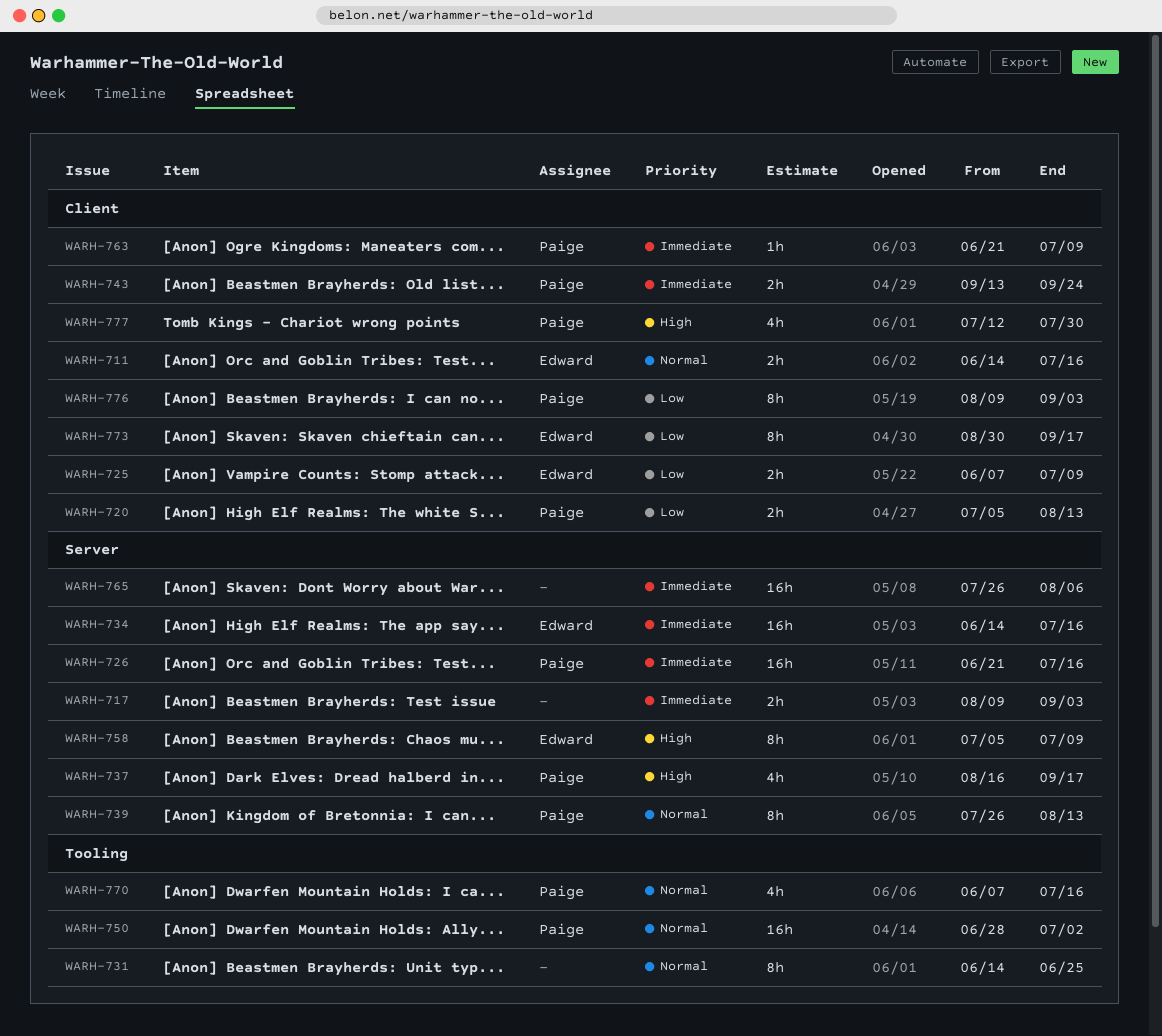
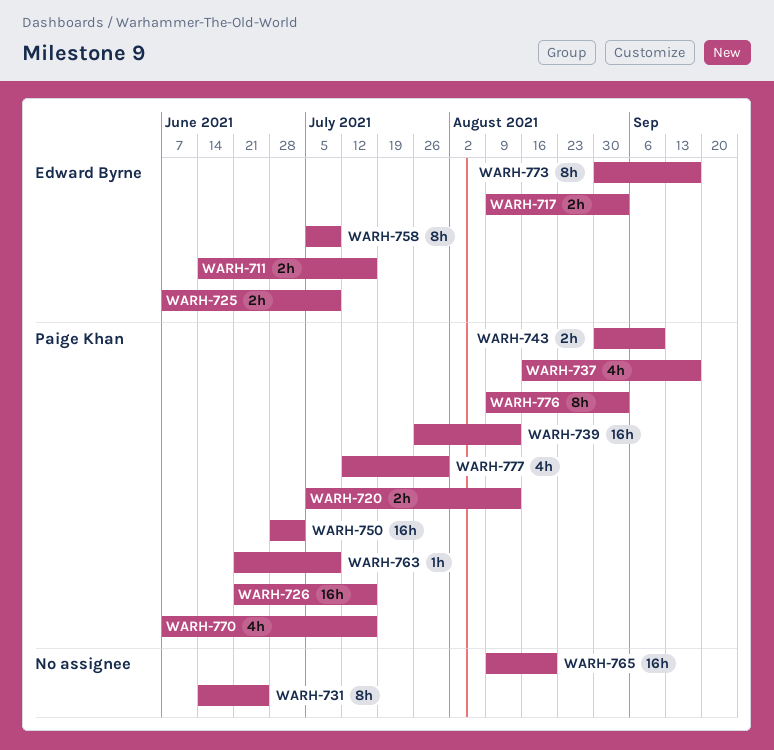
WARH-717, owner: none -> Edward Byrne
WARH-734: present -> none
WARH-739, estimate: 8h -> 16h
WARH-743, start: Sep 13 -> Aug 30
WARH-743, due: Sep 24 -> Sep 10
WARH-765, start: Jul 26 -> Aug 9
WARH-765, due: Aug 6 -> Aug 20

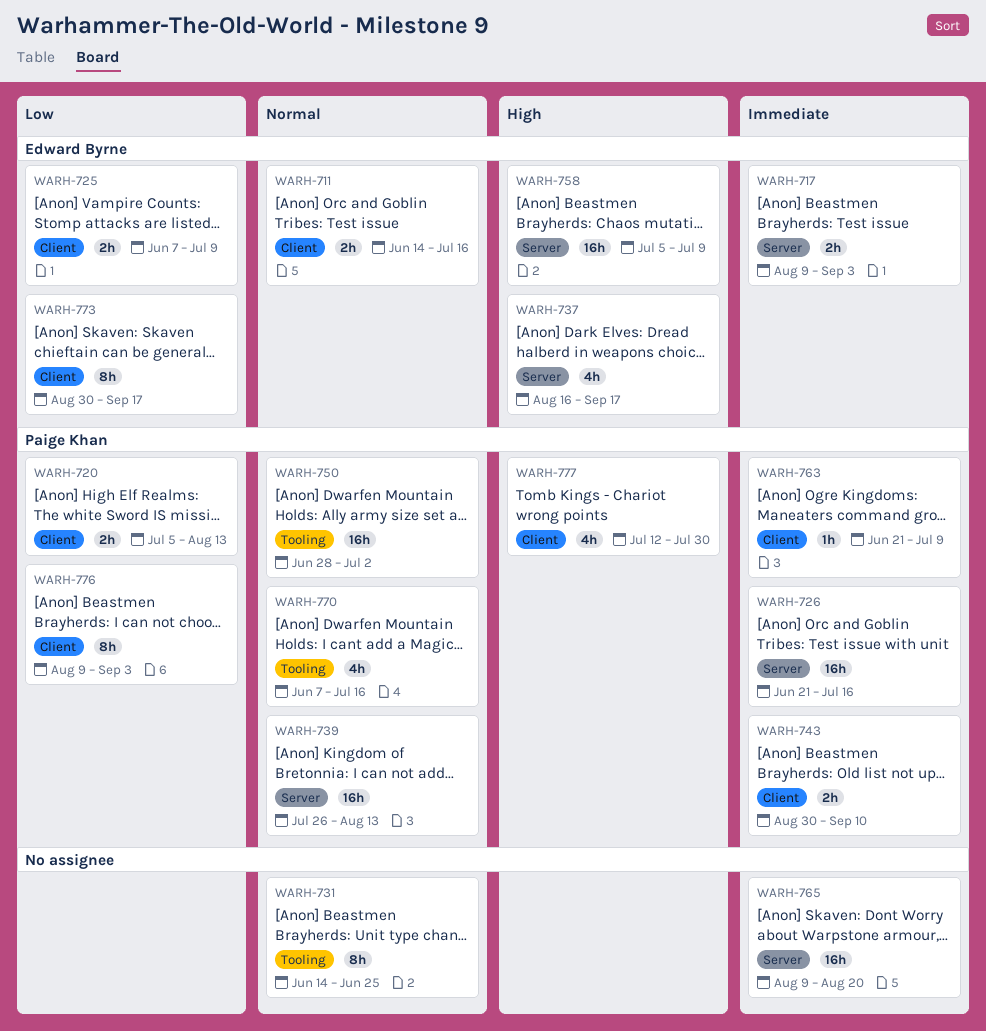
WARH-737, owner: Paige Khan -> Edward Byrne
WARH-758, estimate: 8h -> 16h

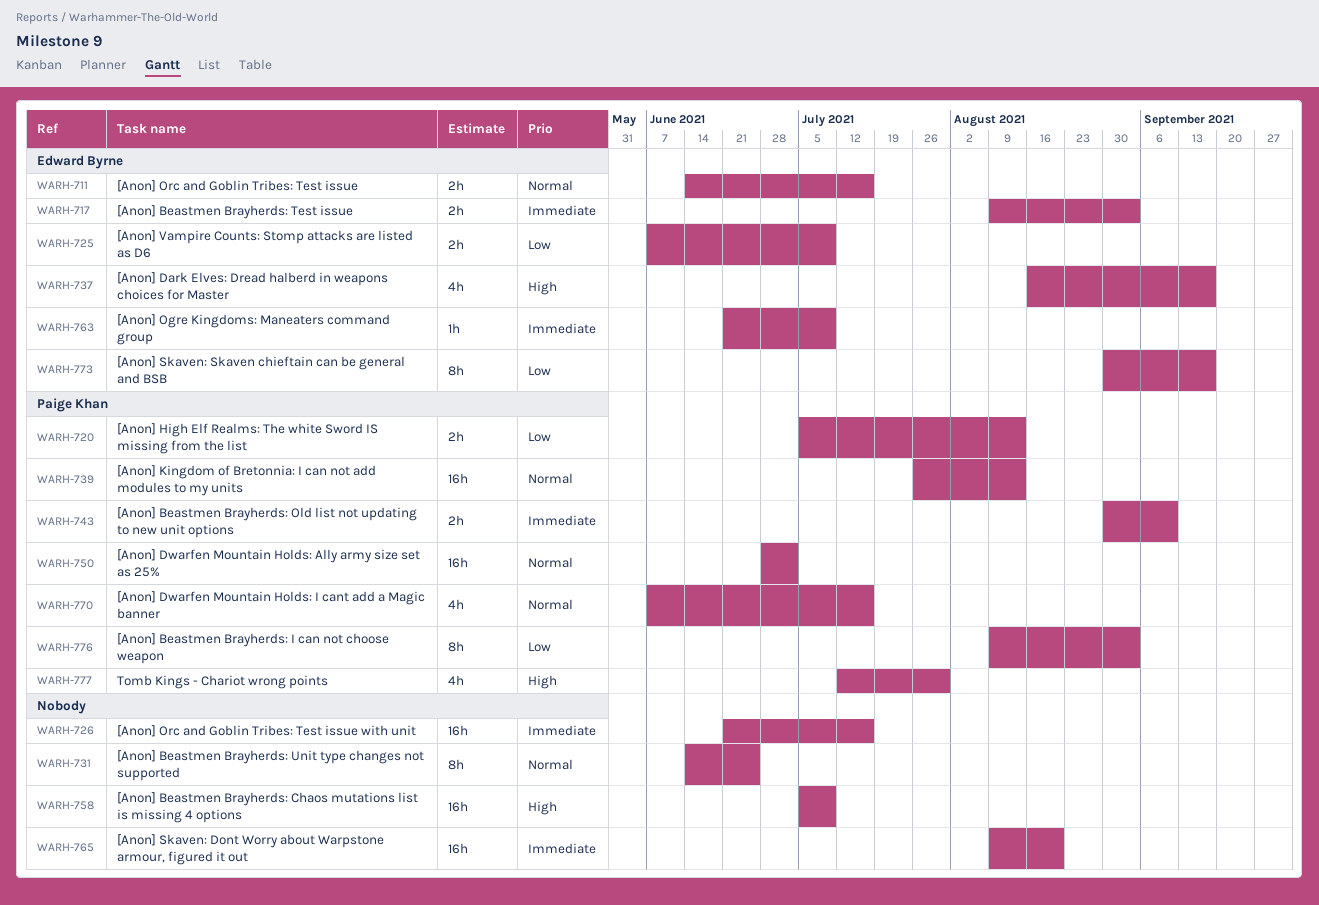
WARH-726, owner: Paige Khan -> none
WARH-758, owner: Edward Byrne -> none
WARH-763, owner: Paige Khan -> Edward Byrne

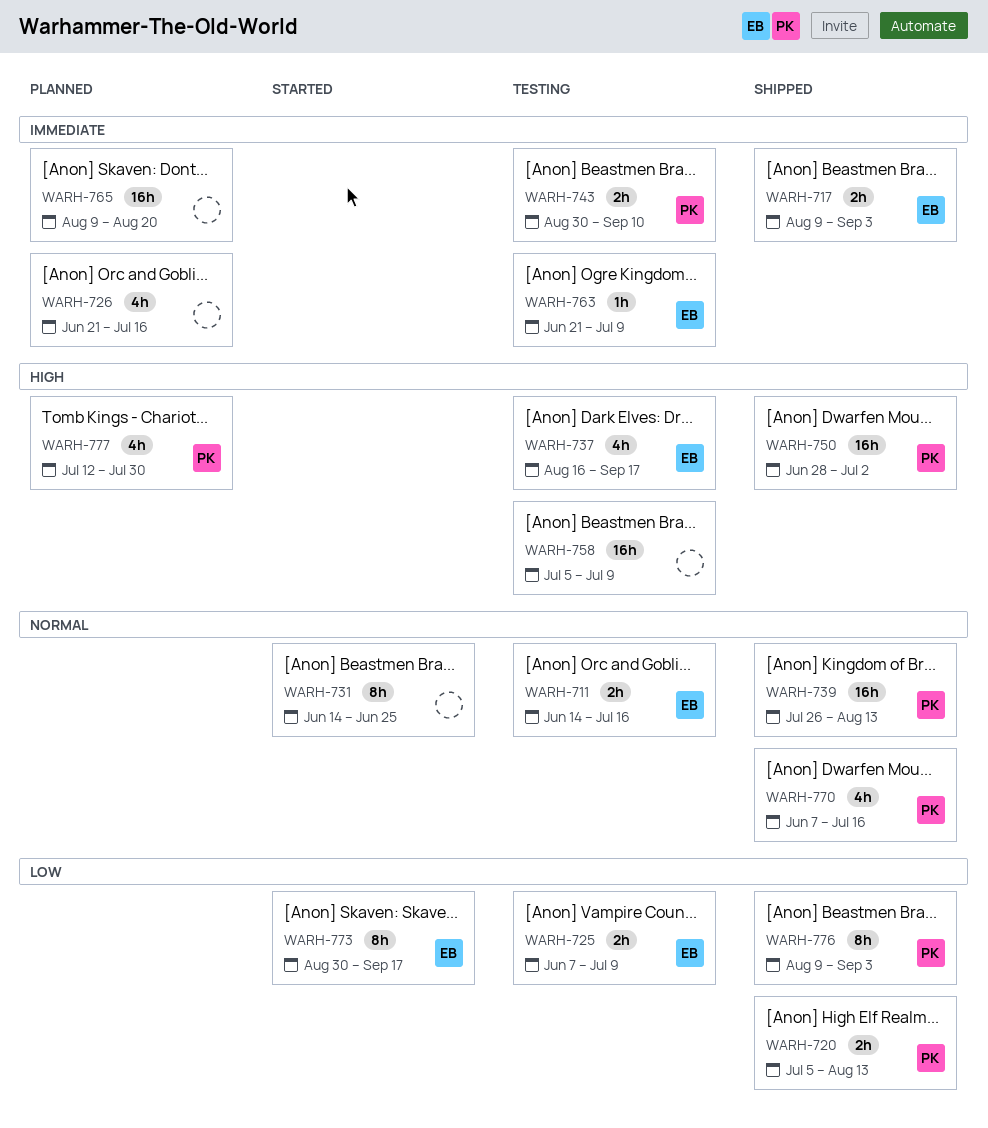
WARH-726, estimate: 16h -> 4h
WARH-750, priority: Normal -> High

